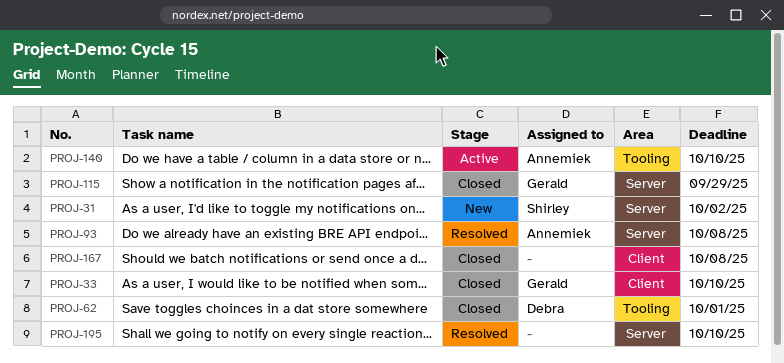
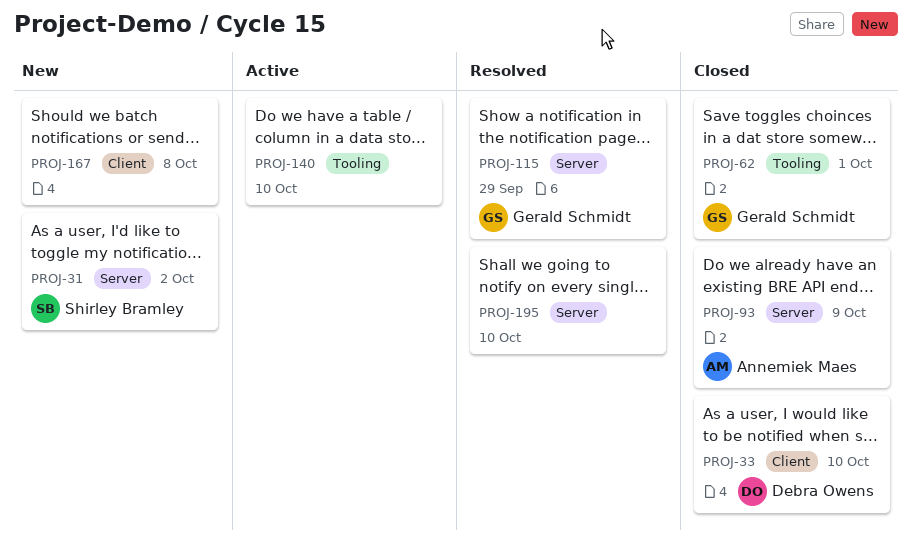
PROJ-33, owner: Gerald Schmidt -> Debra Owens
PROJ-62, owner: Debra Owens -> Gerald Schmidt
PROJ-93, status: Resolved -> Closed
PROJ-93, due: Oct 8 -> Oct 9
PROJ-115, status: Closed -> Resolved
PROJ-140, owner: Annemiek Maes -> none
PROJ-167, status: Closed -> New

